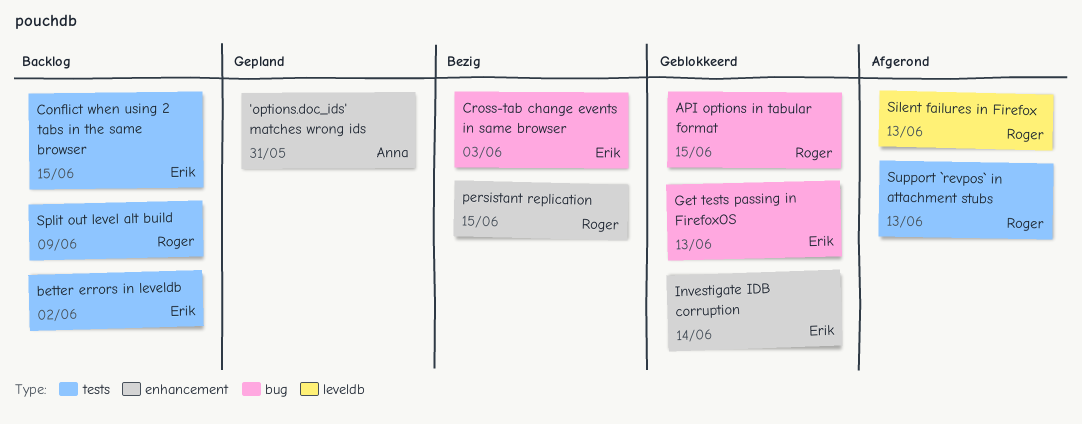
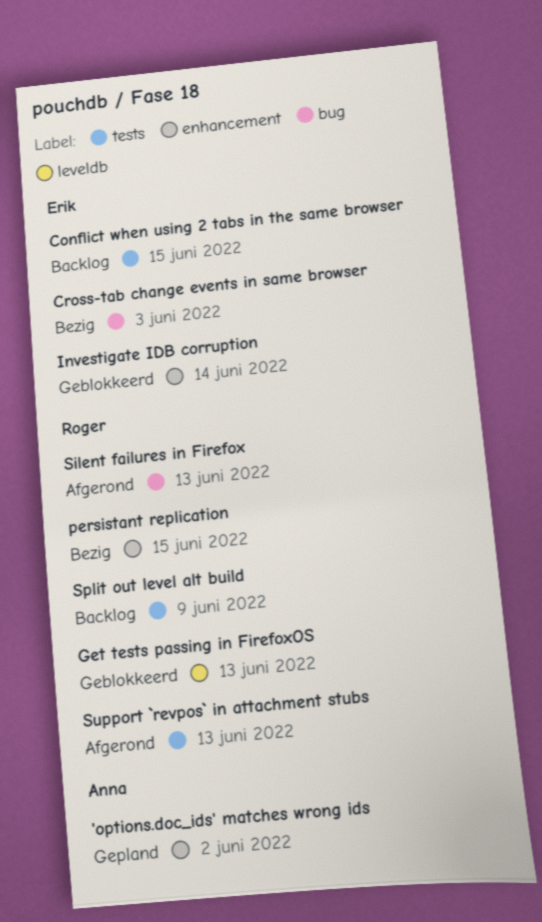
'options.doc_ids' matches wrong ids, due: May 31 -> Jun 2
API options in tabular format: present -> none
better errors in leveldb: present -> none
Get tests passing in FirefoxOS, owner: Erik -> Roger
Get tests passing in FirefoxOS, label: bug -> leveldb
Silent failures in Firefox, label: leveldb -> bug

